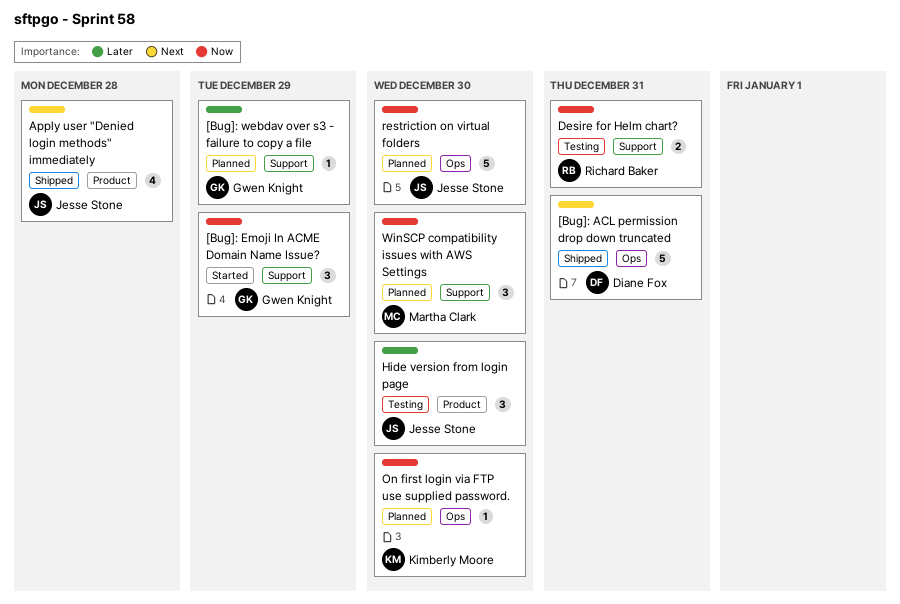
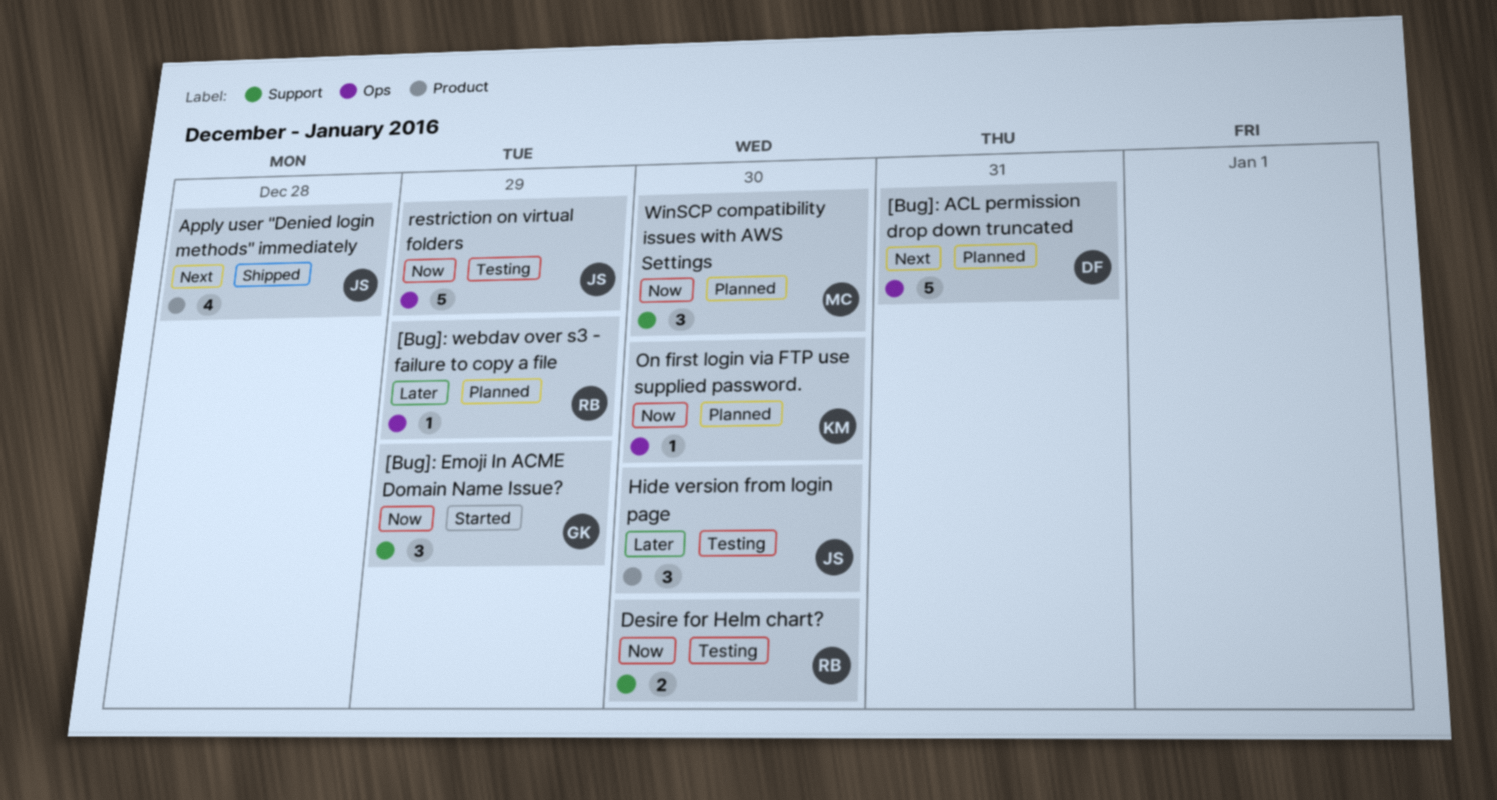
[Bug]: ACL permission drop down truncated, status: Shipped -> Planned
[Bug]: webdav over s3 - failure to copy a file, owner: Gwen Knight -> Richard Baker
[Bug]: webdav over s3 - failure to copy a file, label: Support -> Ops
Desire for Helm chart?, due: Dec 31 -> Dec 30
restriction on virtual folders, status: Planned -> Testing
restriction on virtual folders, due: Dec 30 -> Dec 29

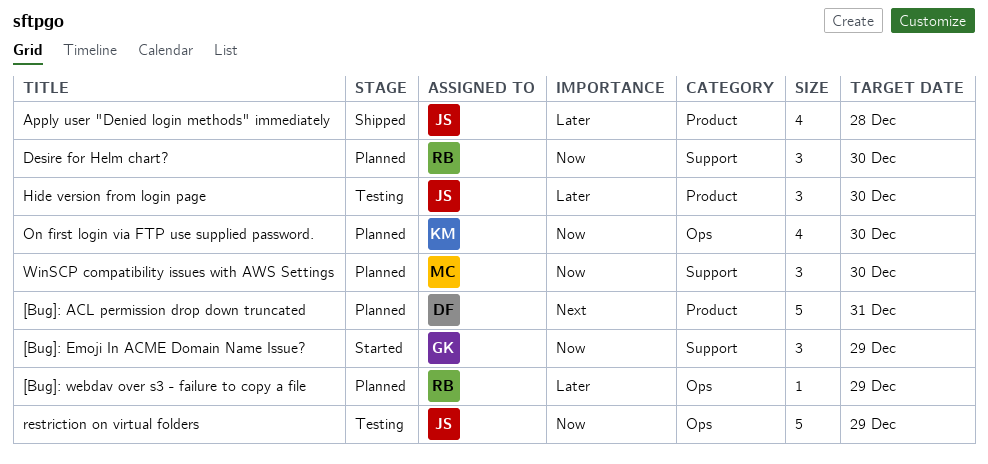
[Bug]: ACL permission drop down truncated, label: Ops -> Product
Apply user "Denied login methods" immediately, priority: Next -> Later
Desire for Helm chart?, status: Testing -> Planned
Desire for Helm chart?, estimate: 2 -> 3
On first login via FTP use supplied password., estimate: 1 -> 4

